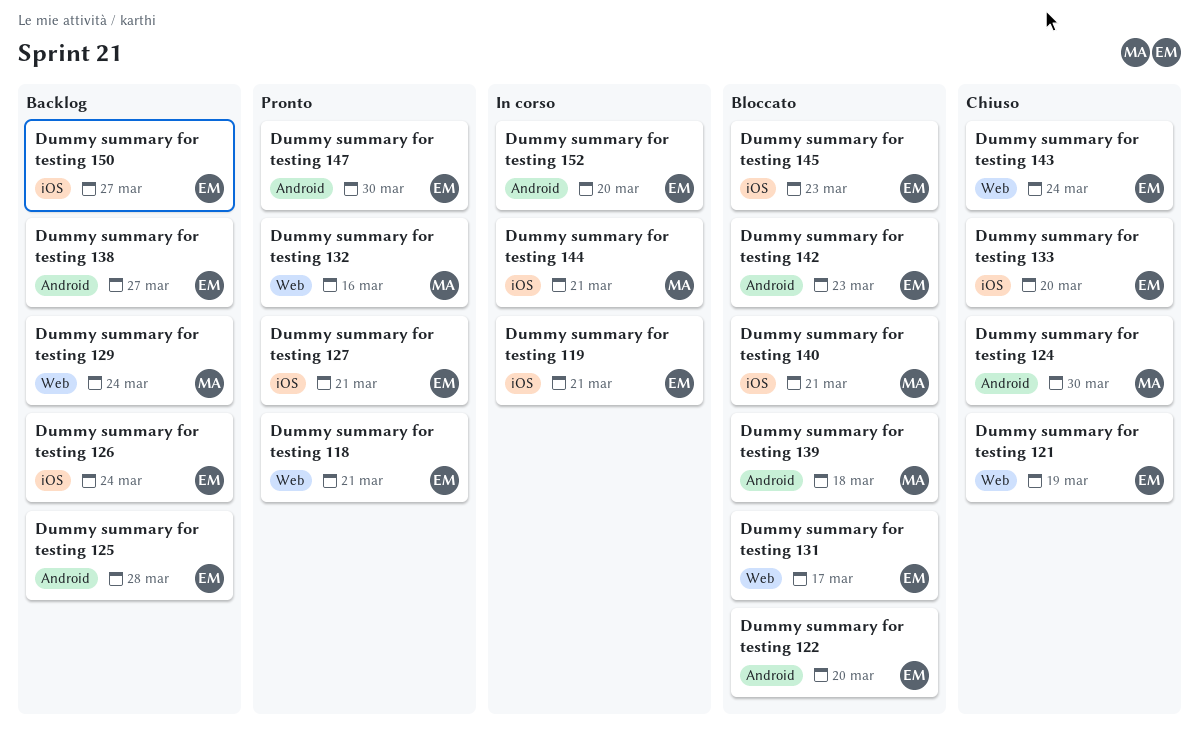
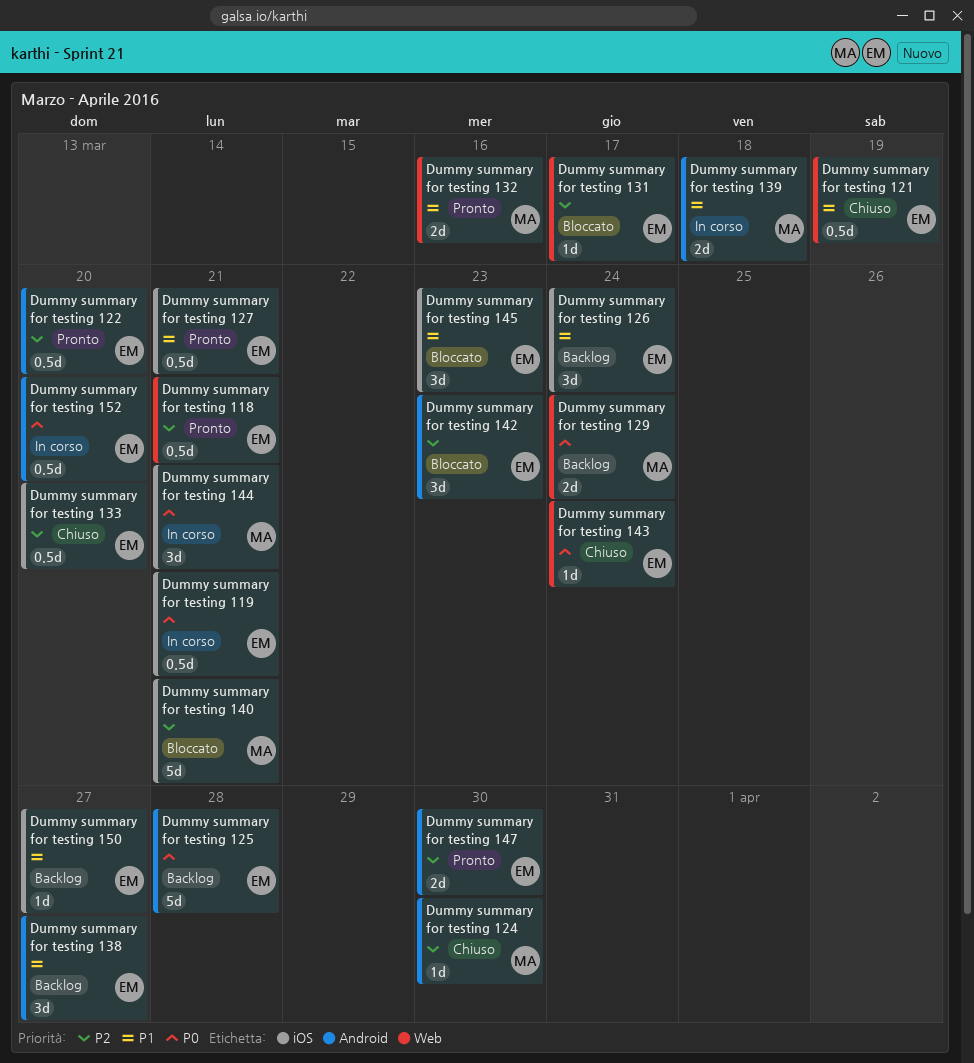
Dummy summary for testing 122, status: Bloccato -> Pronto
Dummy summary for testing 139, status: Bloccato -> In corso

